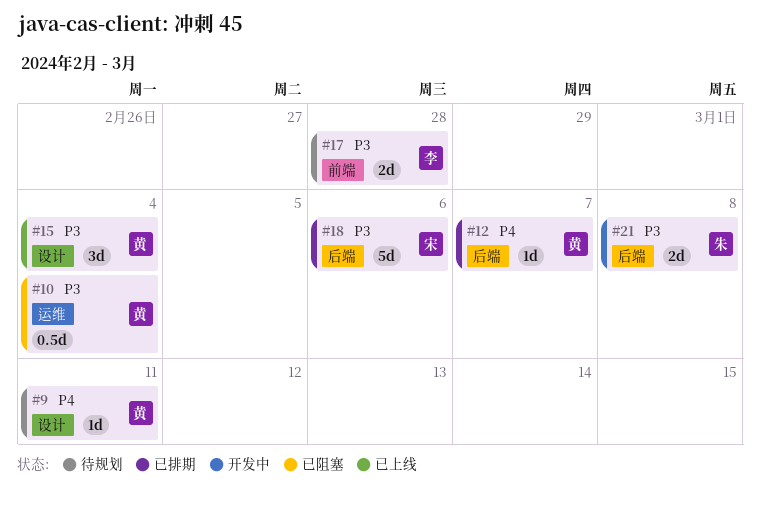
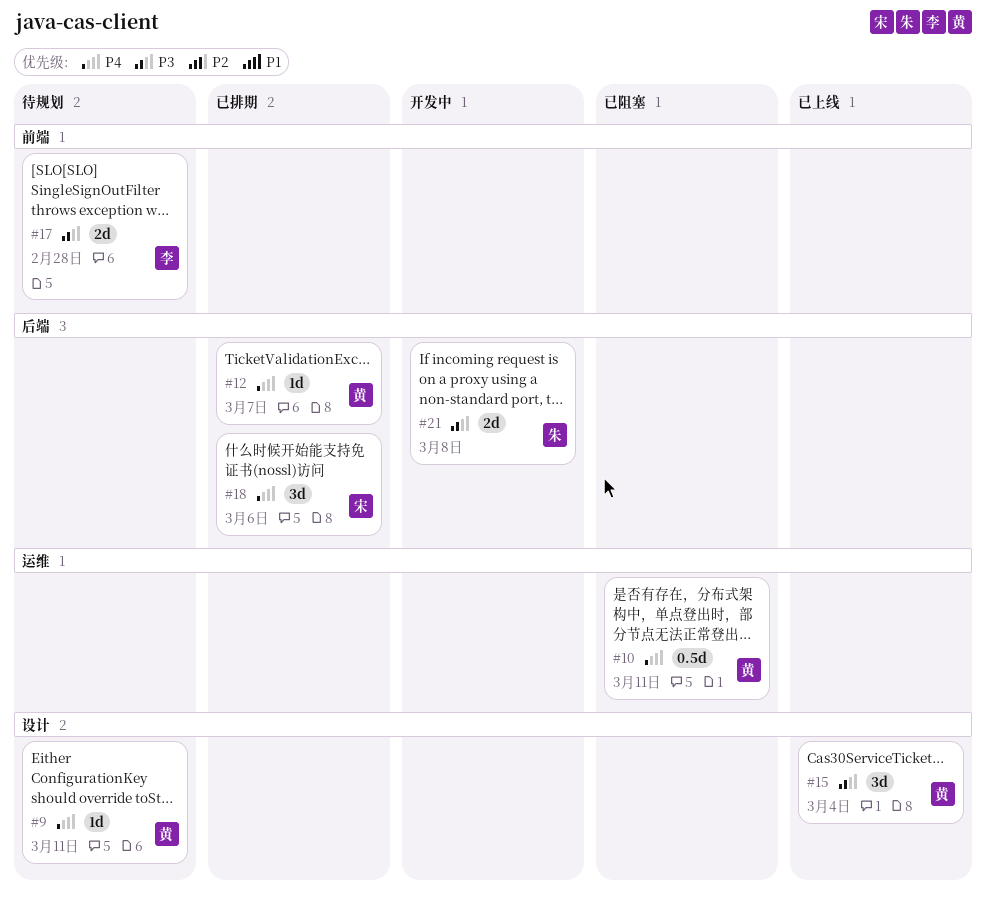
#10, priority: P3 -> P4
#10, due: Mar 4 -> Mar 11
#18, priority: P3 -> P4
#18, estimate: 5d -> 3d

